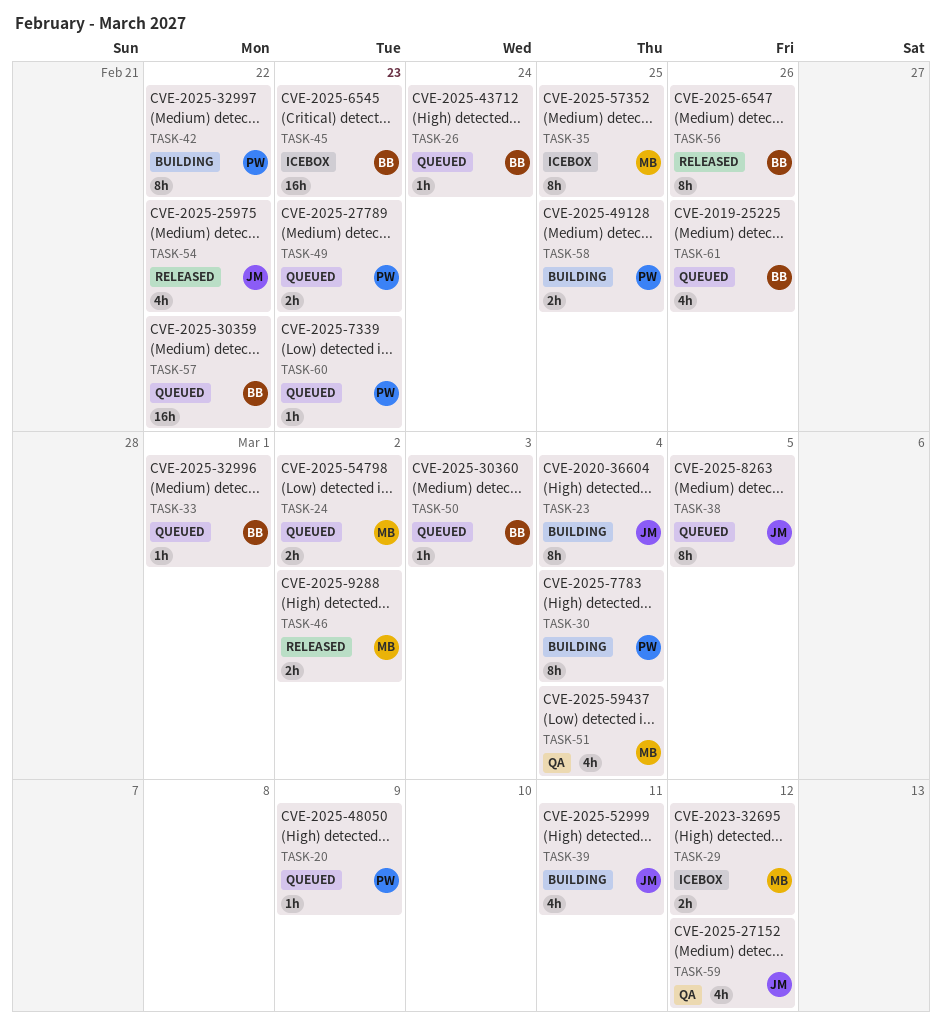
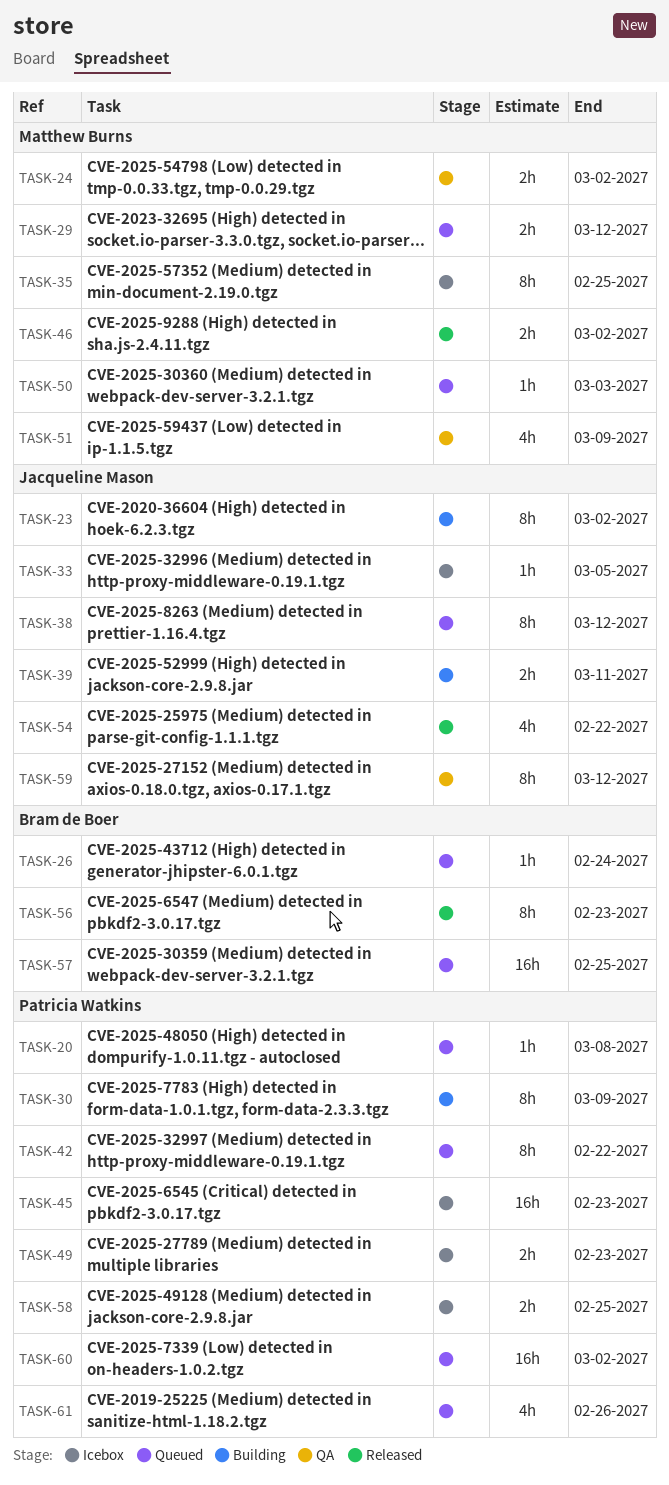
TASK-20, due: Mar 9 -> Mar 8
TASK-23, due: Mar 4 -> Mar 2
TASK-24, status: Queued -> QA
TASK-29, status: Icebox -> Queued
TASK-30, due: Mar 4 -> Mar 9
TASK-33, status: Queued -> Icebox
TASK-33, owner: Bram de Boer -> Jacqueline Mason
TASK-33, due: Mar 1 -> Mar 5
TASK-38, due: Mar 5 -> Mar 12
TASK-39, estimate: 4h -> 2h
TASK-42, status: Building -> Queued
TASK-45, owner: Bram de Boer -> Patricia Watkins
TASK-49, status: Queued -> Icebox
TASK-50, owner: Bram de Boer -> Matthew Burns
TASK-51, due: Mar 4 -> Mar 9
TASK-56, due: Feb 26 -> Feb 23
TASK-57, due: Feb 22 -> Feb 25
TASK-58, status: Building -> Icebox
TASK-59, estimate: 4h -> 8h
TASK-60, estimate: 1h -> 16h
TASK-60, due: Feb 23 -> Mar 2
TASK-61, owner: Bram de Boer -> Patricia Watkins

